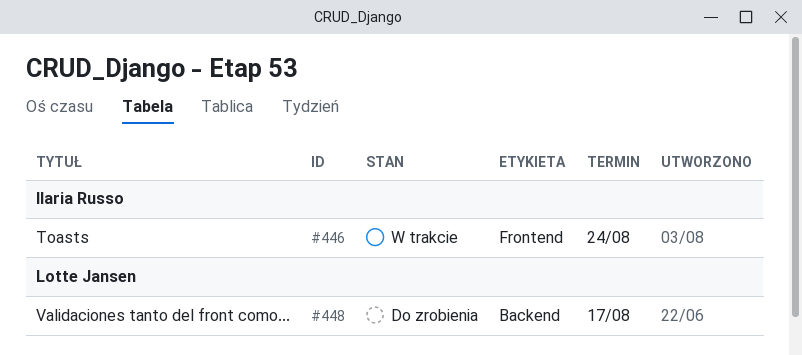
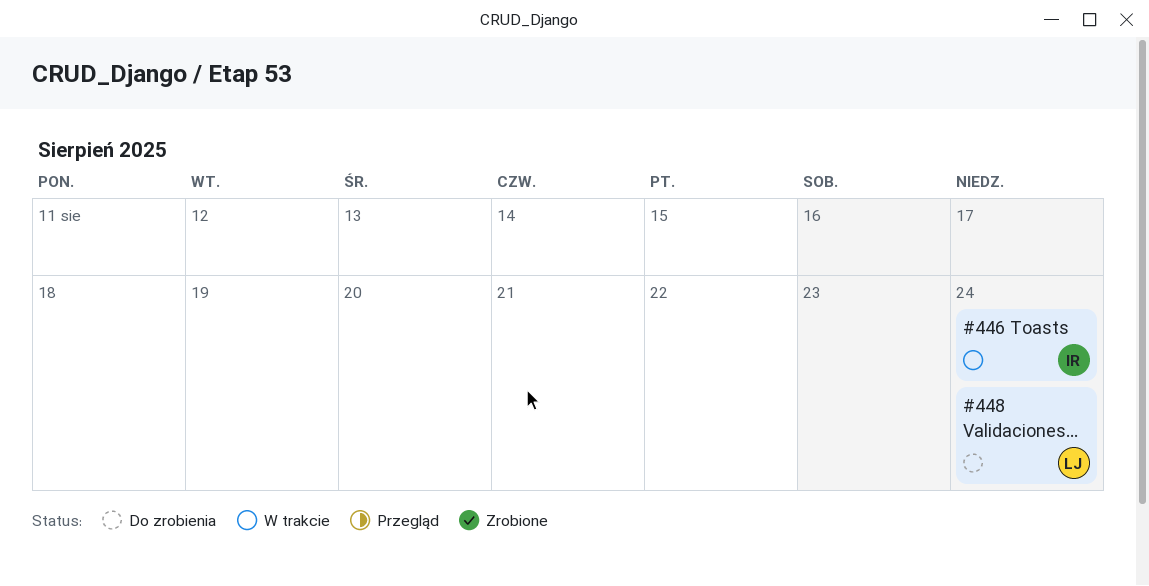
#448, due: Aug 17 -> Aug 24

